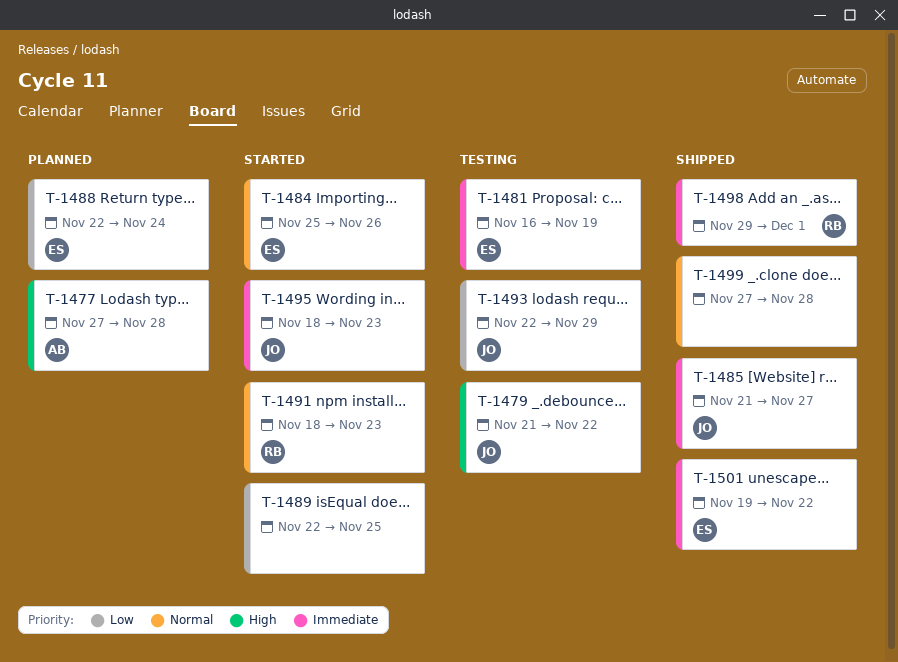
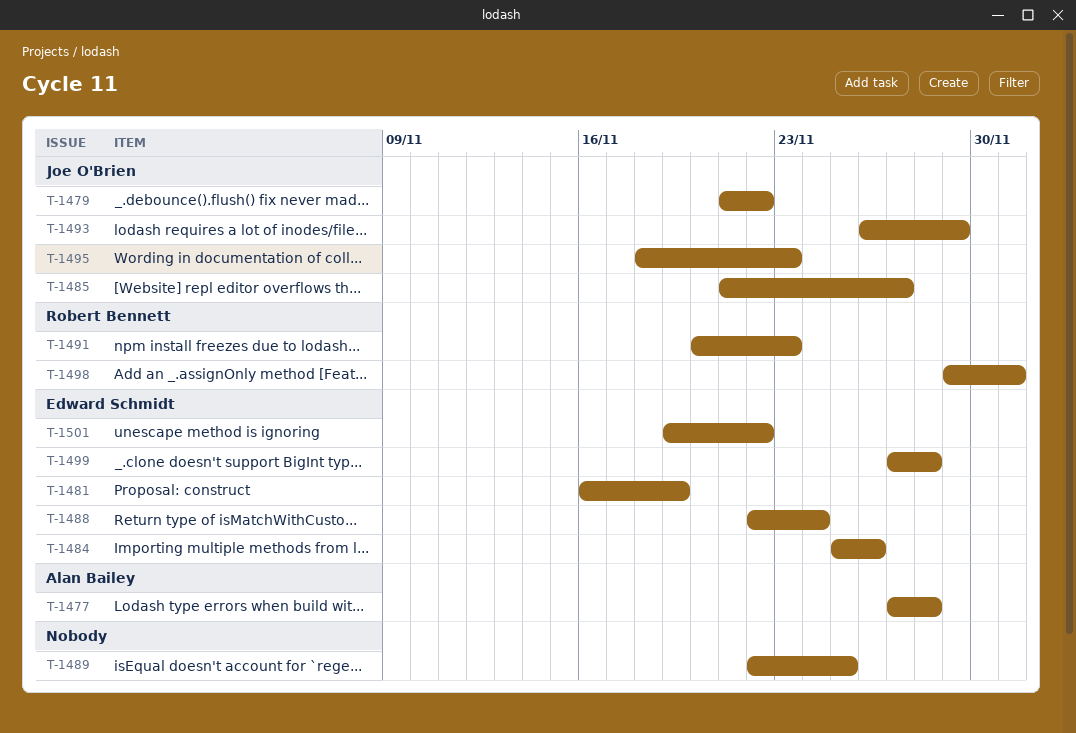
T-1491, start: Nov 18 -> Nov 20
T-1493, start: Nov 22 -> Nov 26
T-1499, owner: none -> Edward Schmidt

